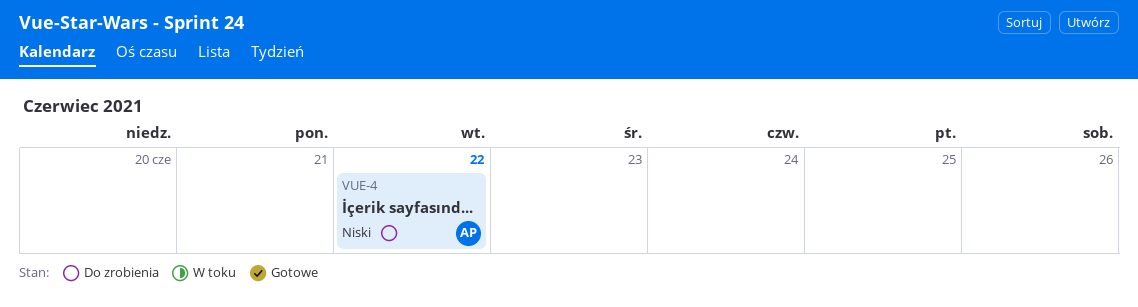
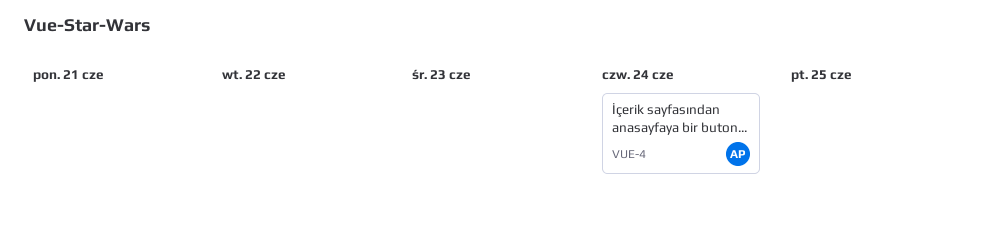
VUE-4, due: Jun 22 -> Jun 24

